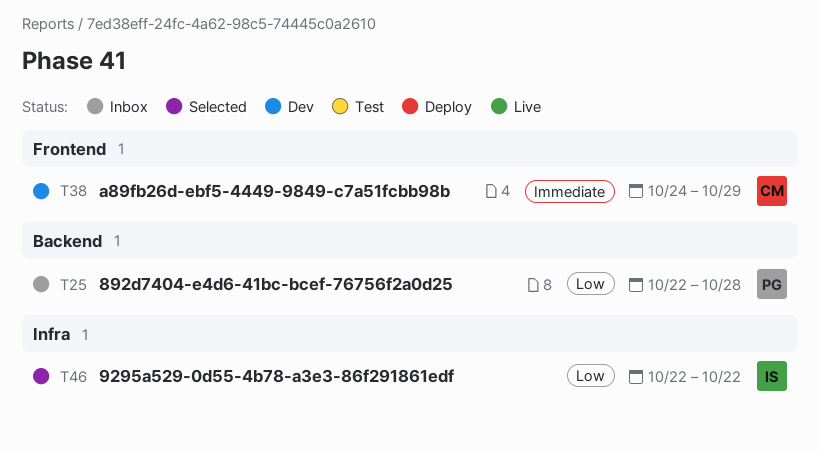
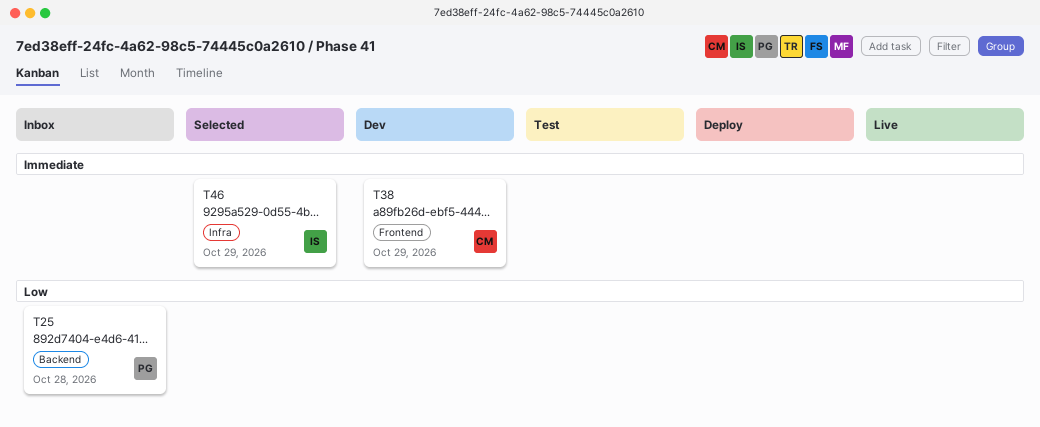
T46, priority: Low -> Immediate
T46, due: Oct 22 -> Oct 29

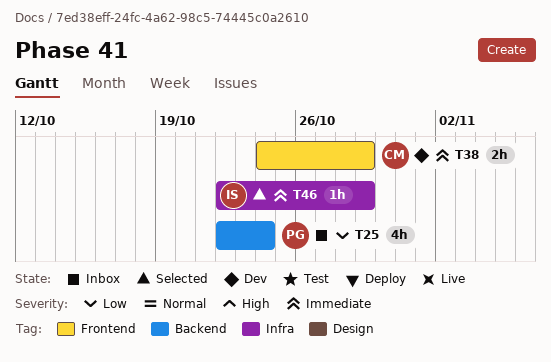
T25, due: Oct 28 -> Oct 24

